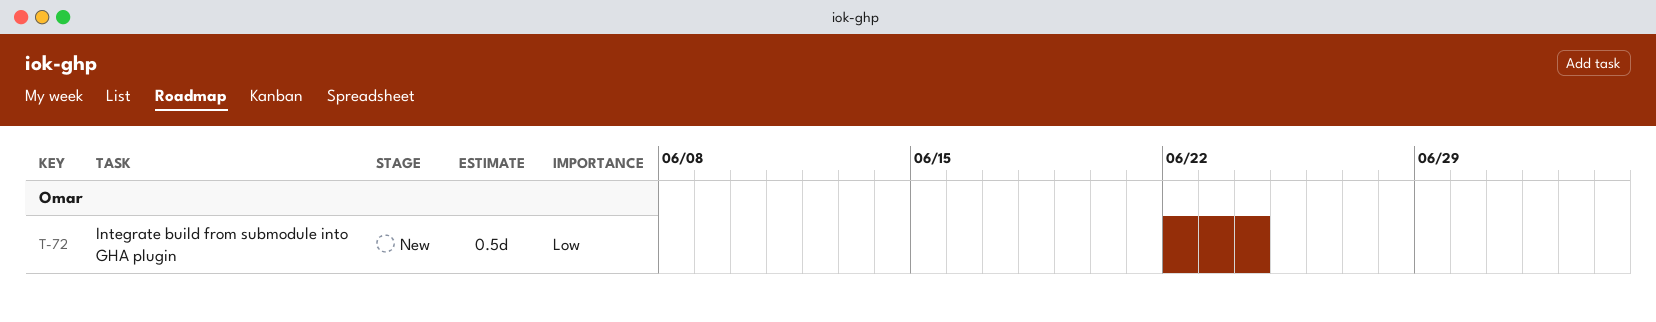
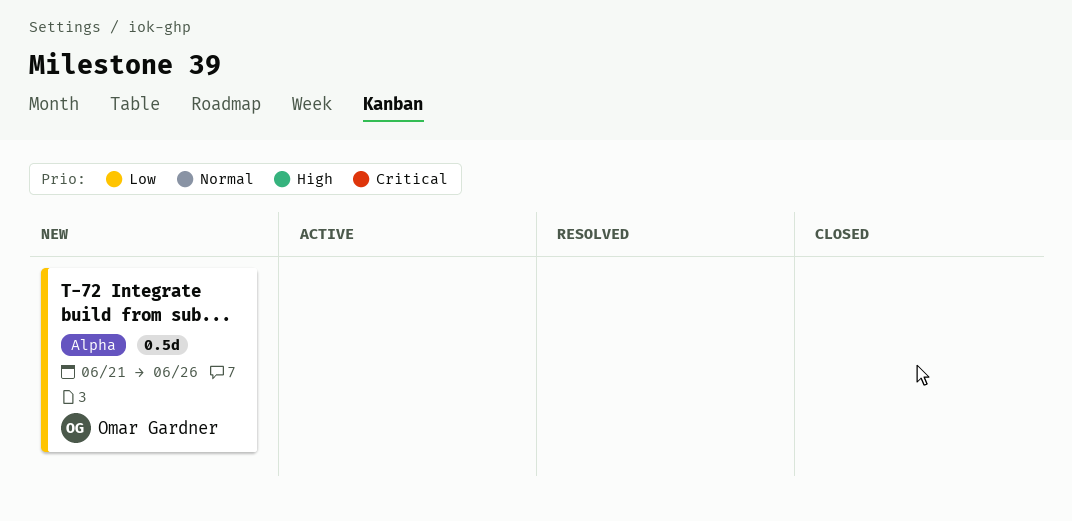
T-72, start: Jun 22 -> Jun 21
T-72, due: Jun 24 -> Jun 26

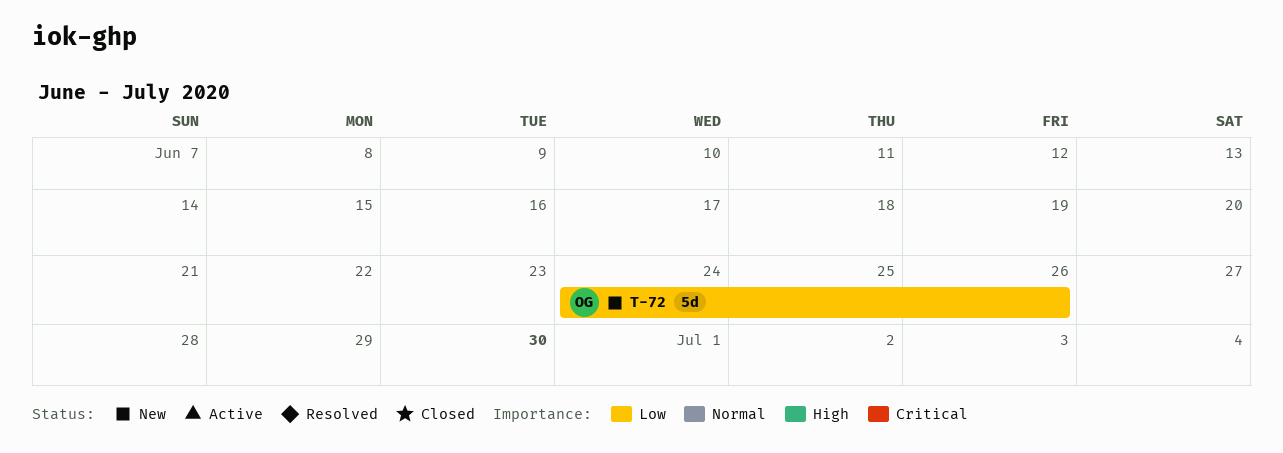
T-72, estimate: 0.5d -> 5d
T-72, start: Jun 21 -> Jun 24

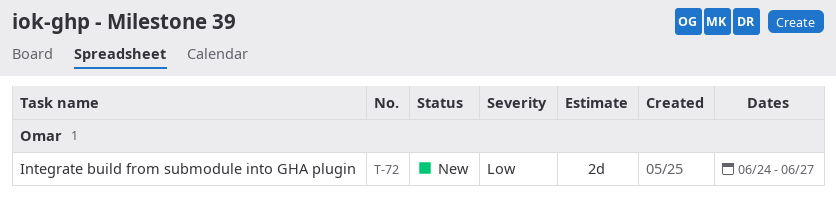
T-72, estimate: 5d -> 2d
T-72, due: Jun 26 -> Jun 27

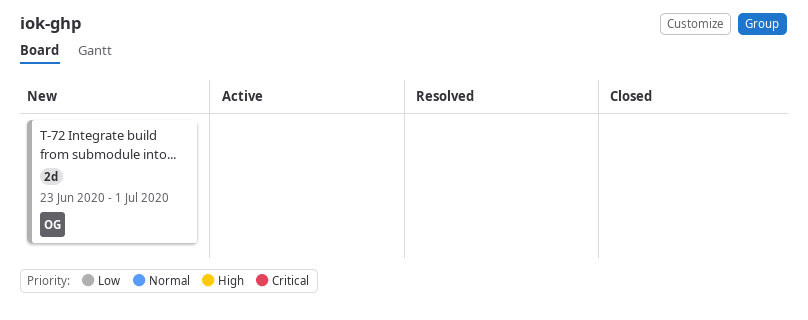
T-72, start: Jun 24 -> Jun 23
T-72, due: Jun 27 -> Jul 1

